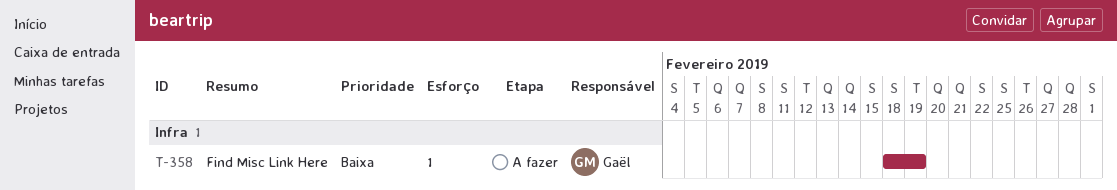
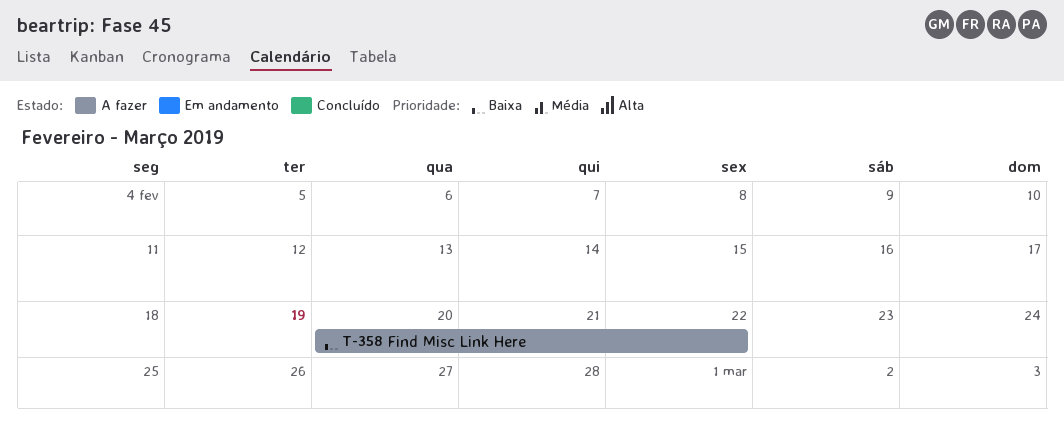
T-358, start: Feb 18 -> Feb 20
T-358, due: Feb 19 -> Feb 22

